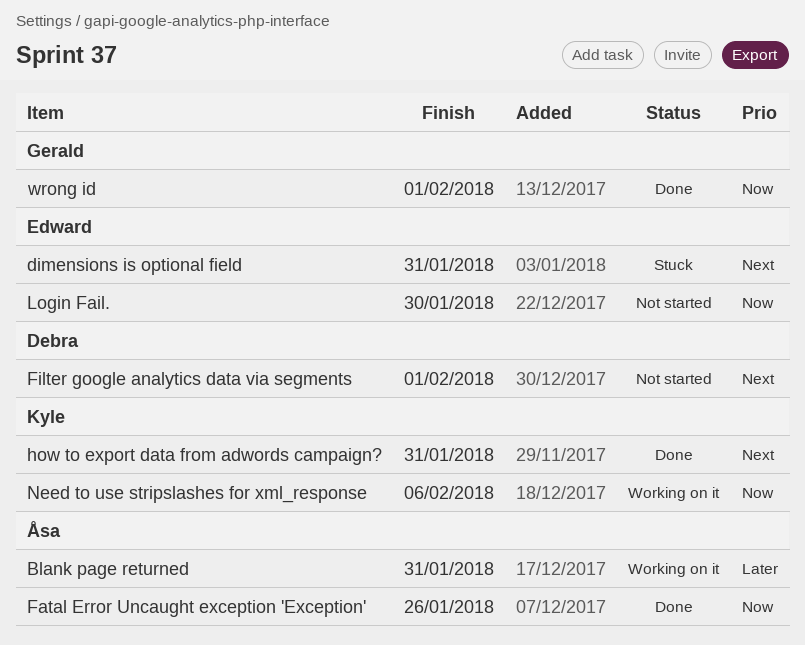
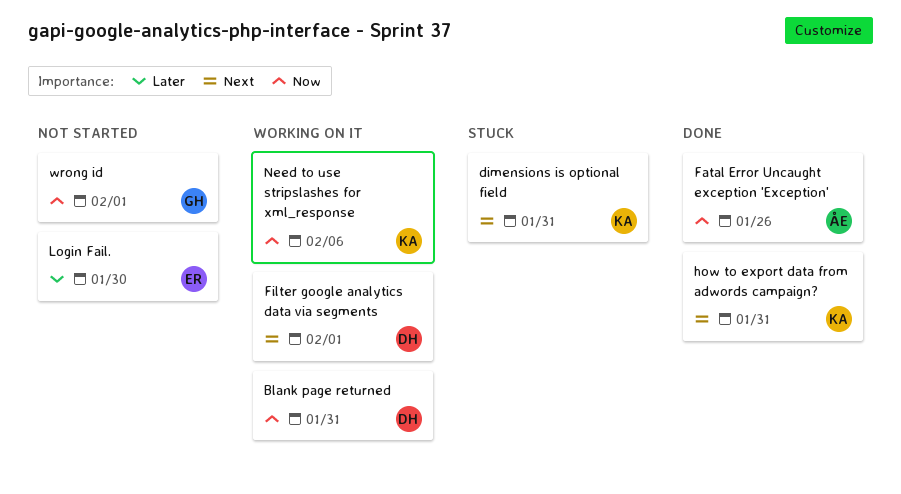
Blank page returned, owner: Åsa -> Debra
Blank page returned, priority: Later -> Now
dimensions is optional field, owner: Edward -> Kyle
Filter google analytics data via segments, status: Not started -> Working on it
Login Fail., priority: Now -> Later
wrong id, status: Done -> Not started

